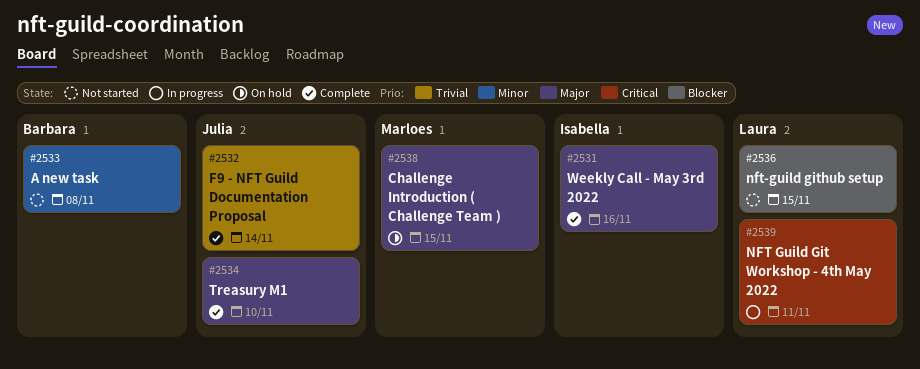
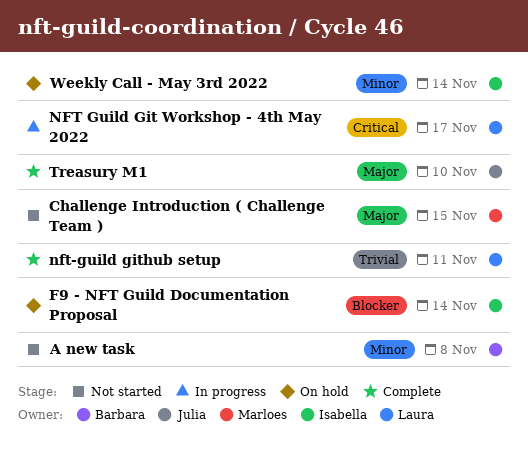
Challenge Introduction ( Challenge Team ), status: On hold -> Not started
F9 - NFT Guild Documentation Proposal, status: Complete -> On hold
F9 - NFT Guild Documentation Proposal, owner: Julia -> Isabella
F9 - NFT Guild Documentation Proposal, priority: Trivial -> Blocker
NFT Guild Git Workshop - 4th May 2022, due: Nov 11 -> Nov 17
nft-guild github setup, status: Not started -> Complete
nft-guild github setup, priority: Blocker -> Trivial
nft-guild github setup, due: Nov 15 -> Nov 11
Weekly Call - May 3rd 2022, status: Complete -> On hold
Weekly Call - May 3rd 2022, priority: Major -> Minor
Weekly Call - May 3rd 2022, due: Nov 16 -> Nov 14

